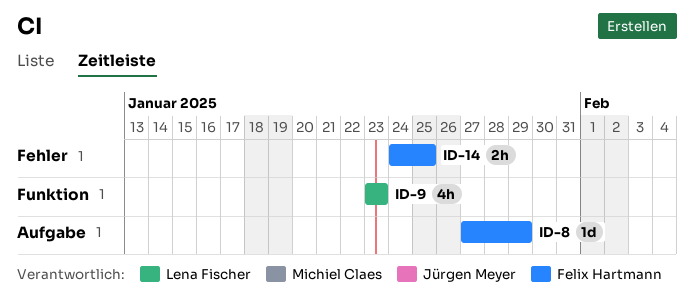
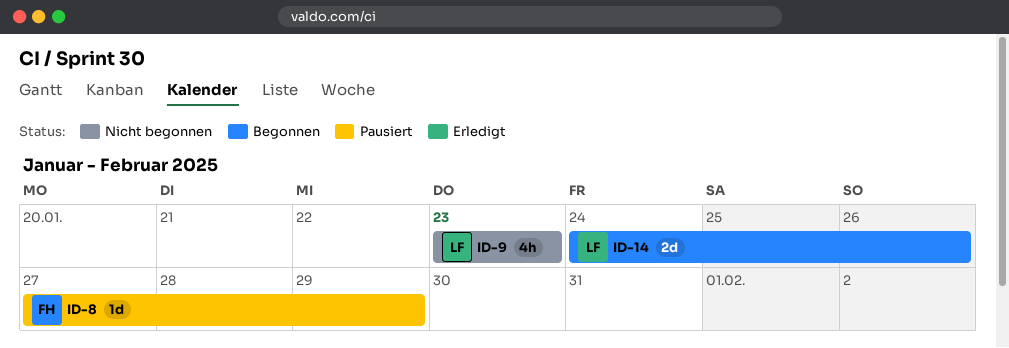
ID-14, owner: Felix Hartmann -> Lena Fischer
ID-14, estimate: 2h -> 2d
ID-14, due: Jan 25 -> Jan 26

